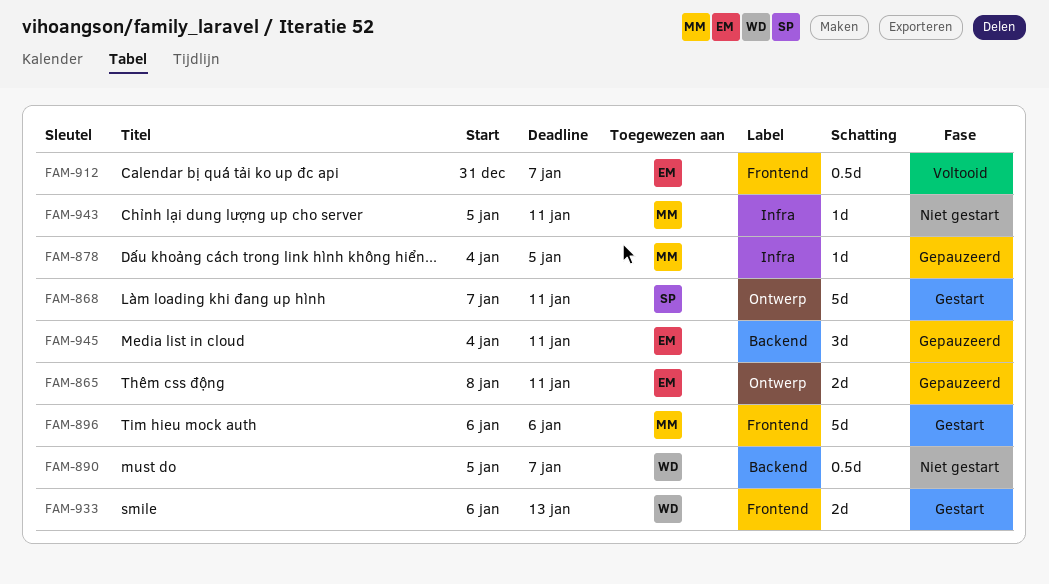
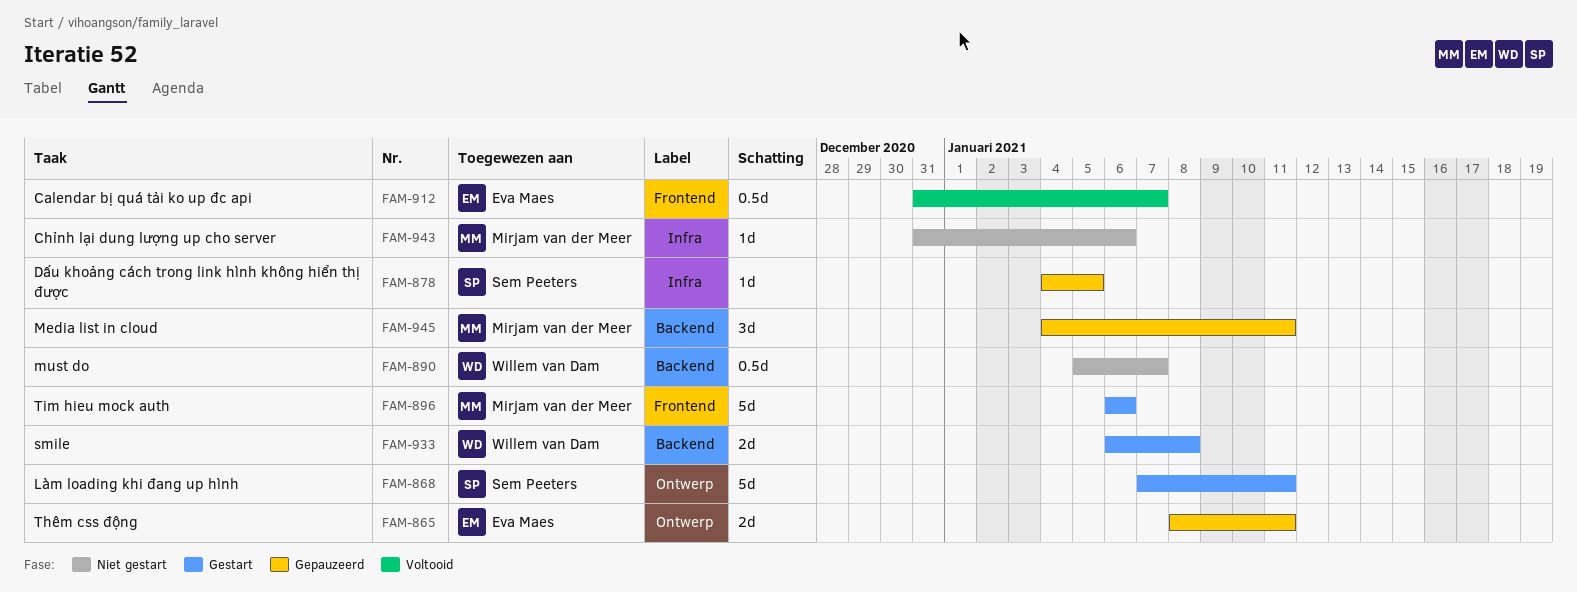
FAM-878, owner: Mirjam van der Meer -> Sem Peeters
FAM-933, label: Frontend -> Backend
FAM-933, due: Jan 13 -> Jan 8
FAM-943, start: Jan 5 -> Dec 31
FAM-943, due: Jan 11 -> Jan 6
FAM-945, owner: Eva Maes -> Mirjam van der Meer

